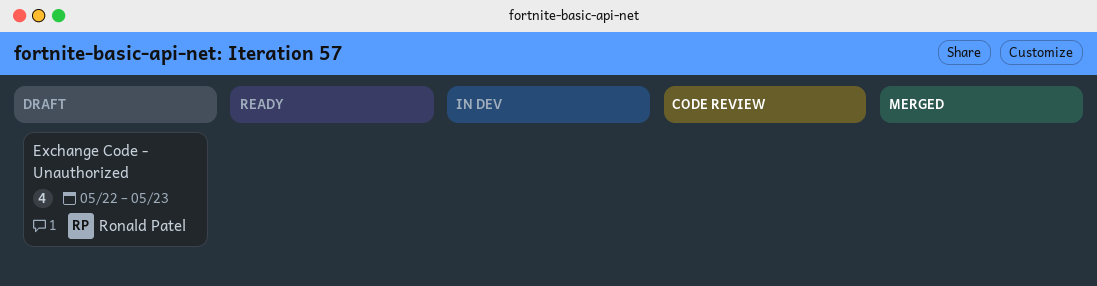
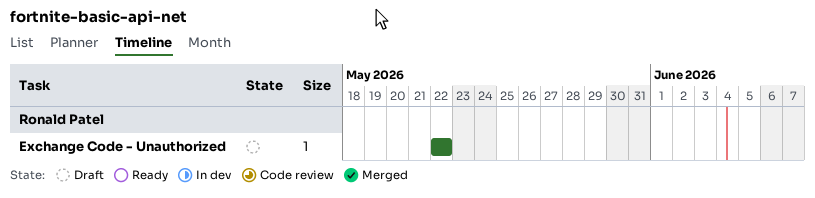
Exchange Code - Unauthorized, estimate: 4 -> 1
Exchange Code - Unauthorized, due: May 23 -> May 22

